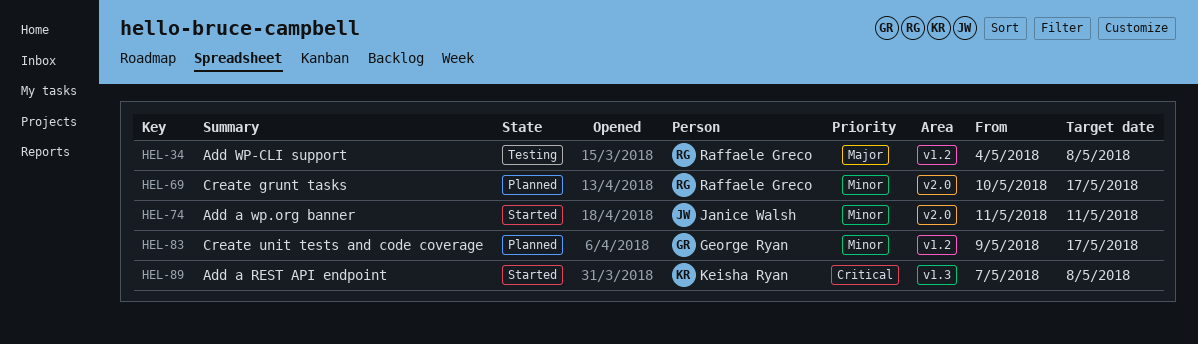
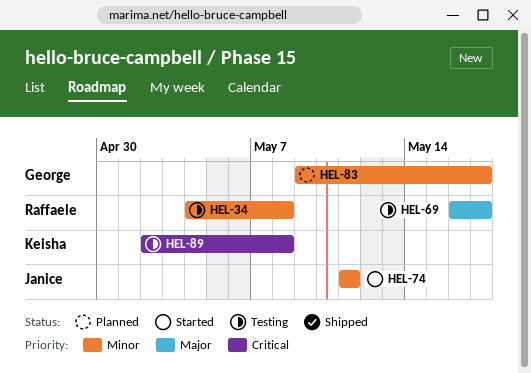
HEL-34, priority: Major -> Minor
HEL-69, status: Planned -> Testing
HEL-69, priority: Minor -> Major
HEL-69, start: May 10 -> May 16
HEL-89, status: Started -> Testing
HEL-89, start: May 7 -> May 2

